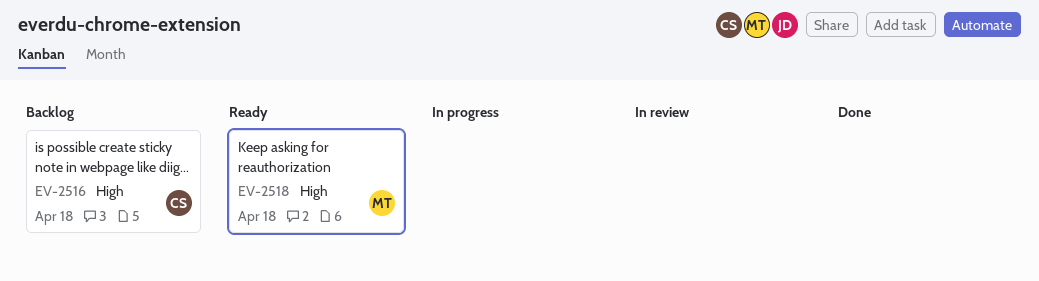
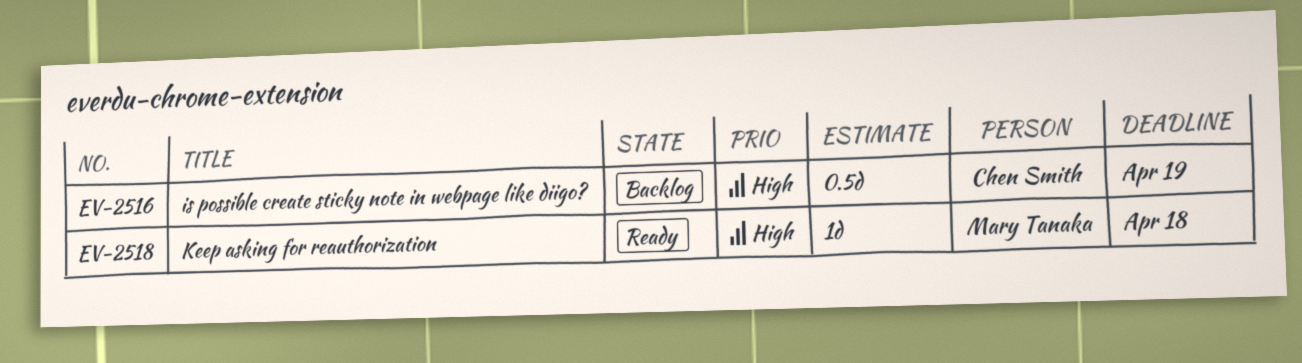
EV-2516, due: Apr 18 -> Apr 19

